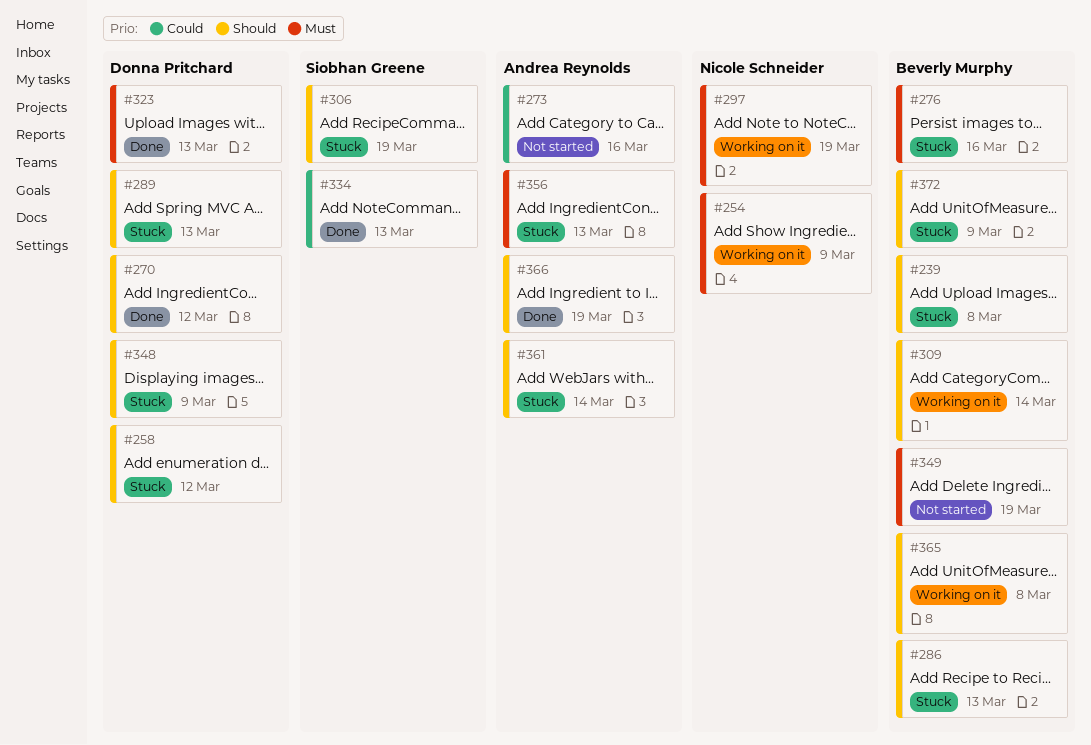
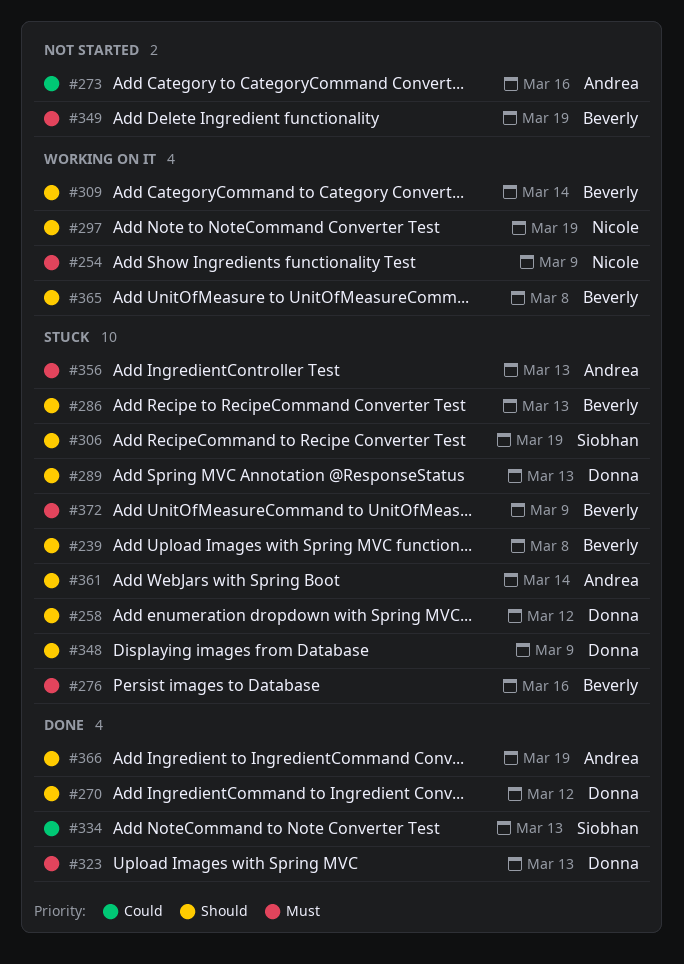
#297, priority: Must -> Should
#372, priority: Should -> Must

